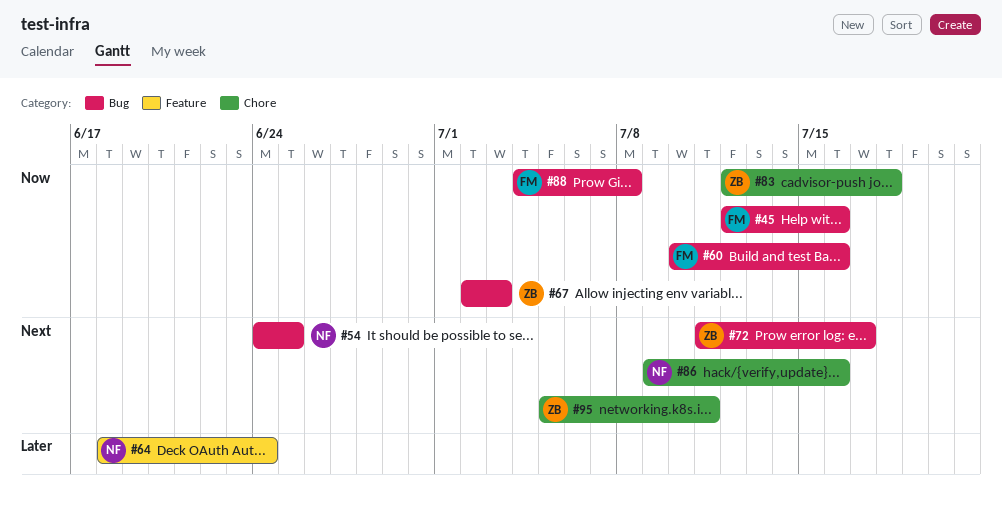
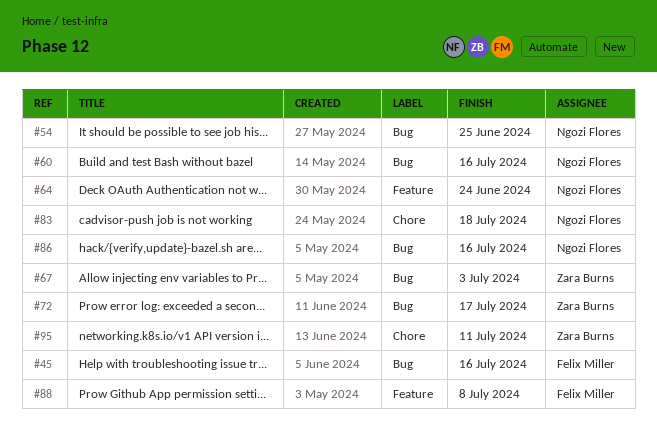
#60, owner: Felix Miller -> Ngozi Flores
#83, owner: Zara Burns -> Ngozi Flores
#86, label: Chore -> Bug
#88, label: Bug -> Feature

